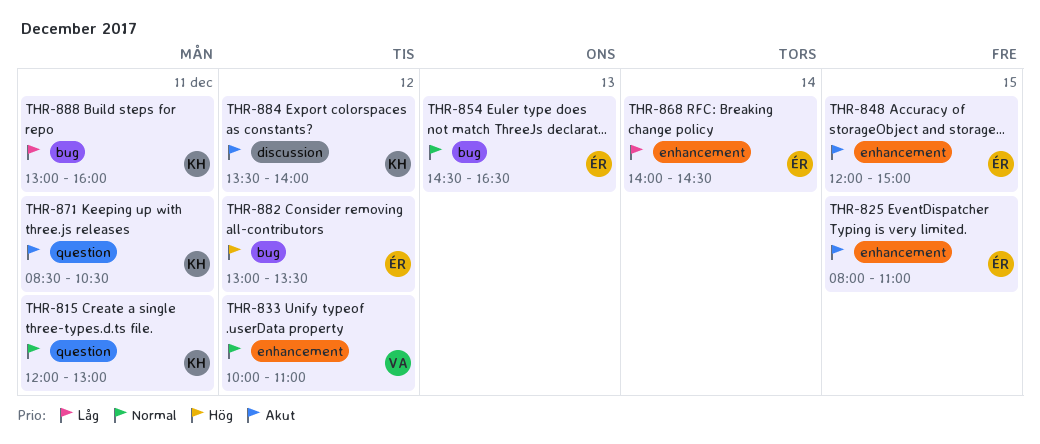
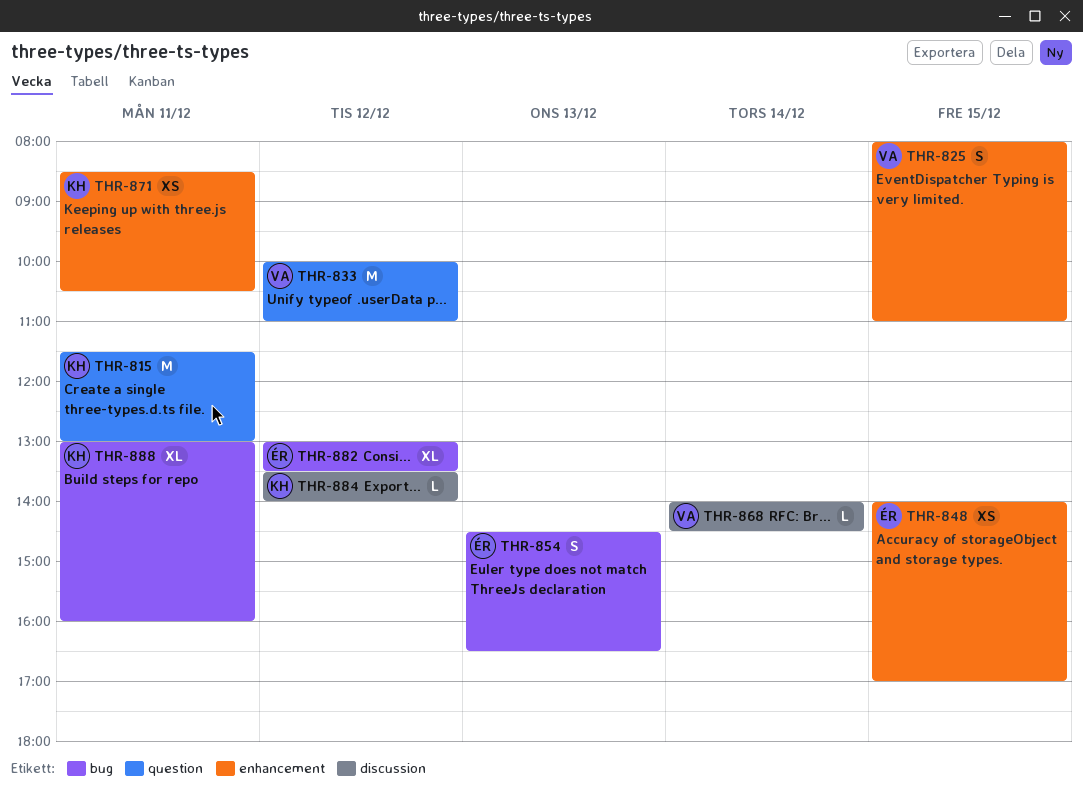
THR-815, begins: 12:00 -> 11:30
THR-825, owner: ÉR -> VA
THR-833, label: enhancement -> question
THR-848, begins: 12:00 -> 14:00
THR-848, ends: 15:00 -> 17:00
THR-868, owner: ÉR -> VA
THR-868, label: enhancement -> discussion
THR-871, label: question -> enhancement

